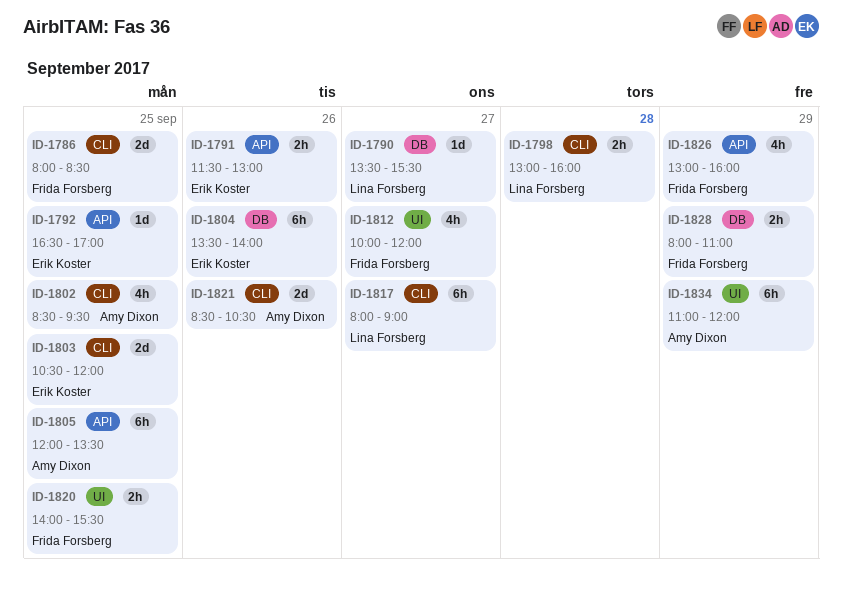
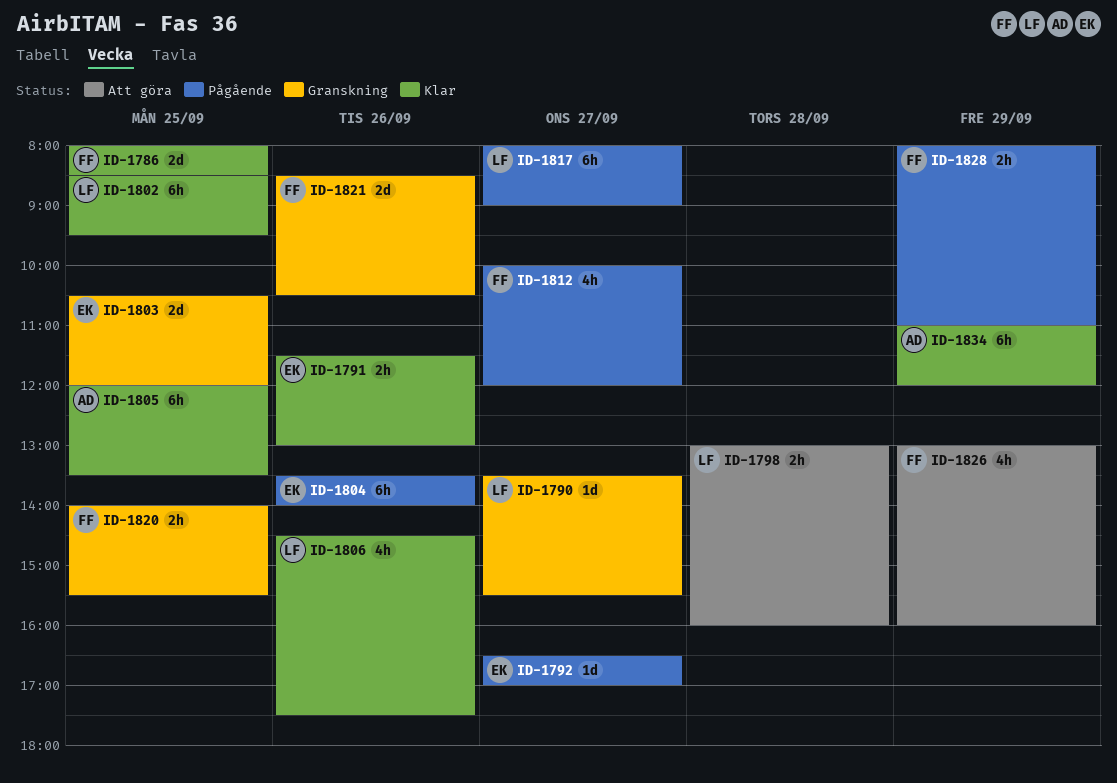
ID-1792, day: Sep 25 -> Sep 27
ID-1802, owner: Amy Dixon -> Lina Forsberg
ID-1802, estimate: 4h -> 6h
ID-1806: none -> present
ID-1821, owner: Amy Dixon -> Frida Forsberg

